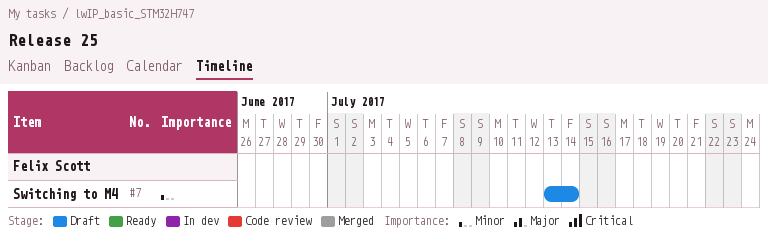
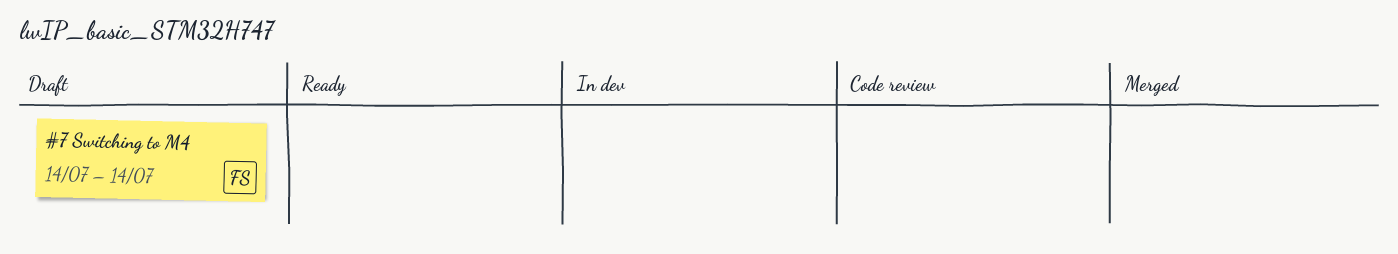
#7, start: Jul 13 -> Jul 14

